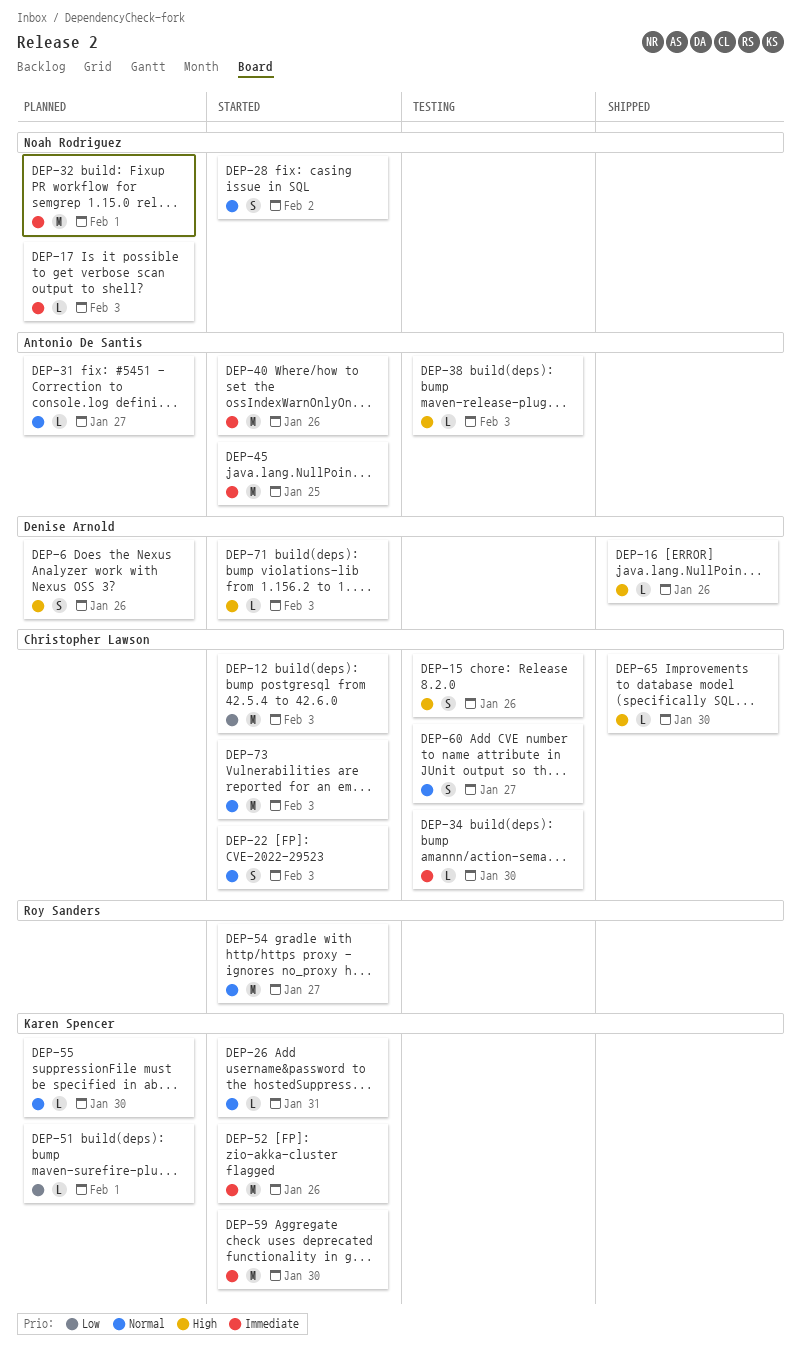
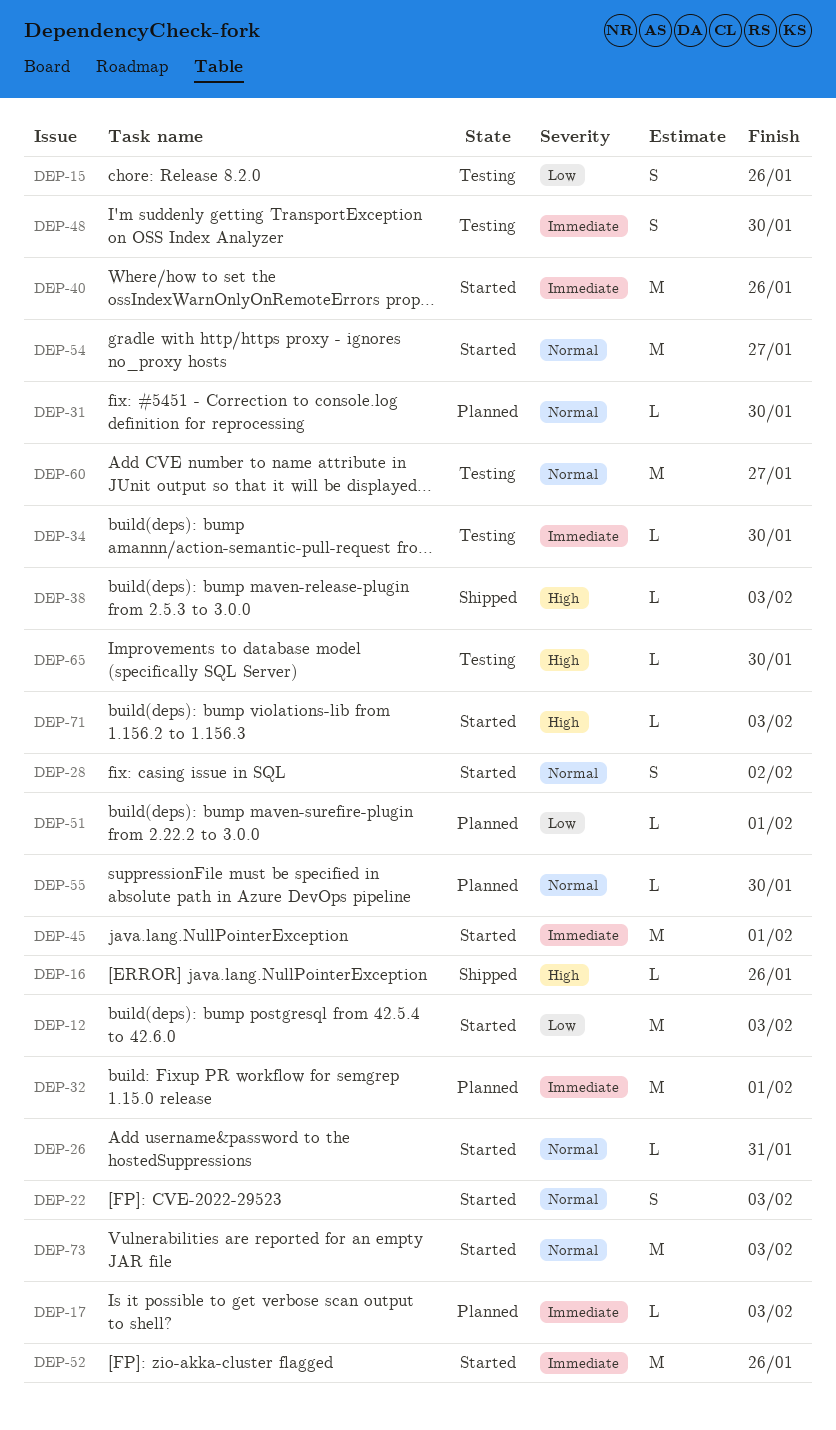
DEP-6: present -> none
DEP-15, priority: High -> Low
DEP-31, due: Jan 27 -> Jan 30
DEP-38, status: Testing -> Shipped
DEP-45, due: Jan 25 -> Feb 1
DEP-48: none -> present
DEP-59: present -> none
DEP-60, estimate: S -> M
DEP-65, status: Shipped -> Testing

